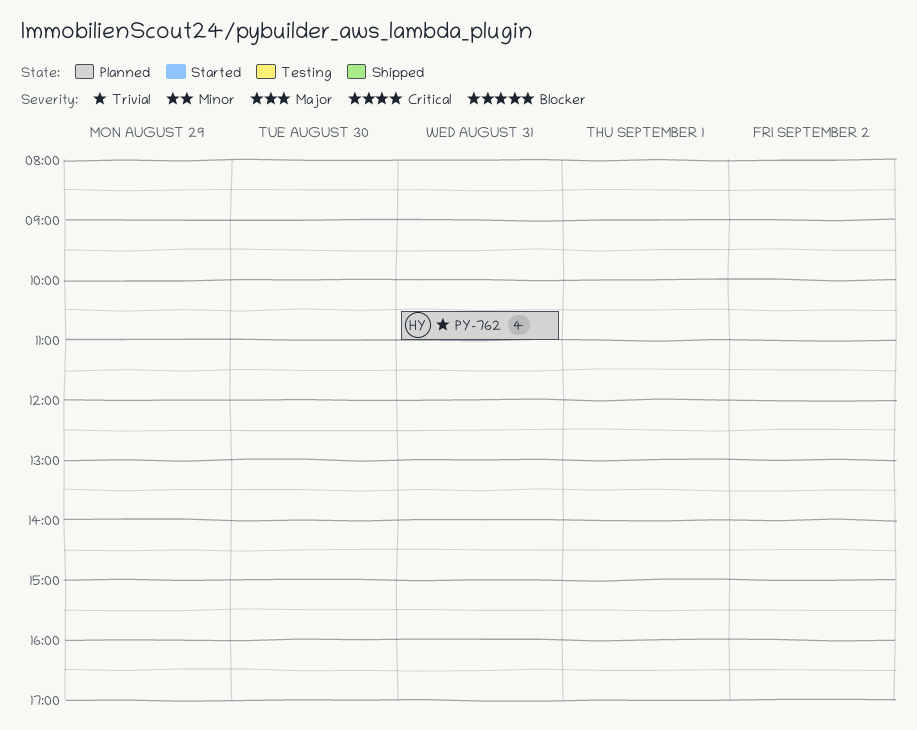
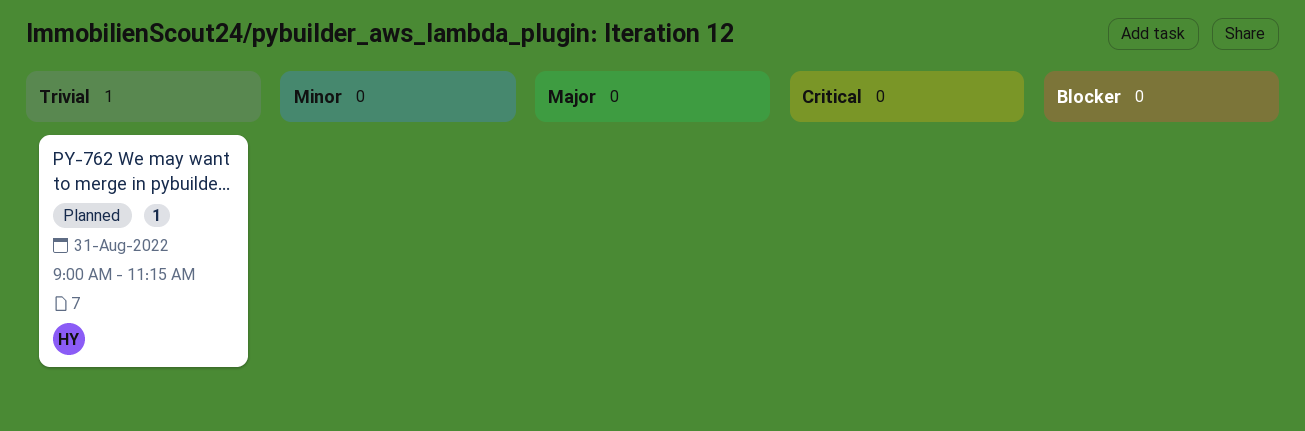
PY-762, estimate: 4 -> 1
PY-762, begins: 10:30 -> 09:00
PY-762, ends: 11:00 -> 11:15

